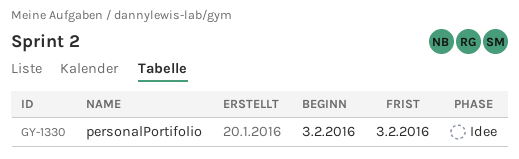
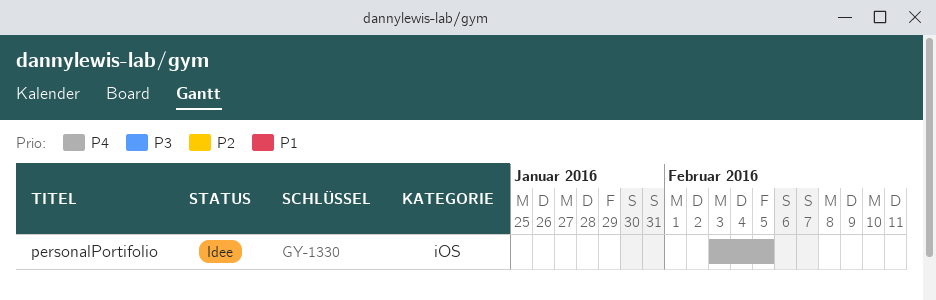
GY-1330, due: Feb 3 -> Feb 5

